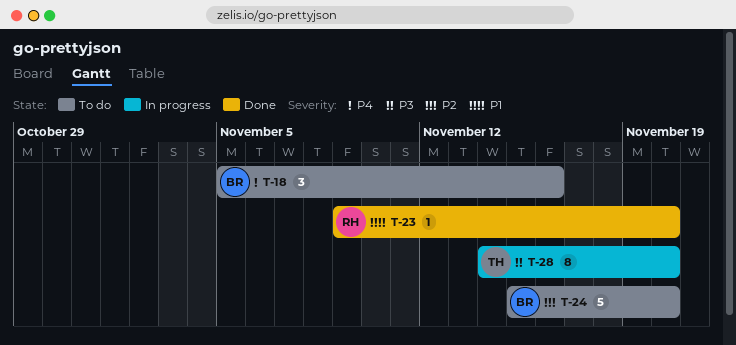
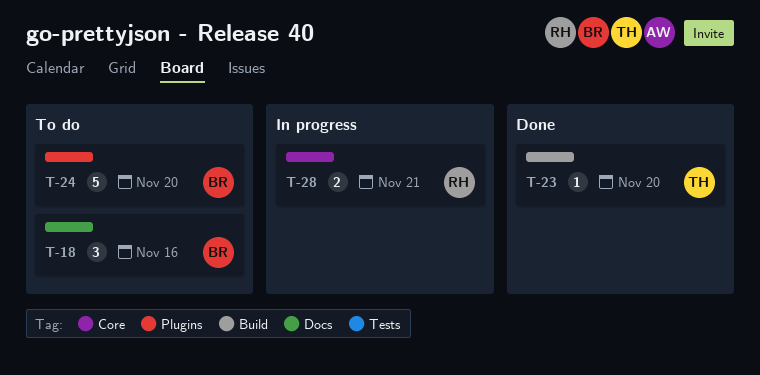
T-23, owner: RH -> TH
T-28, owner: TH -> RH
T-28, estimate: 8 -> 2
T-28, due: Nov 20 -> Nov 21

